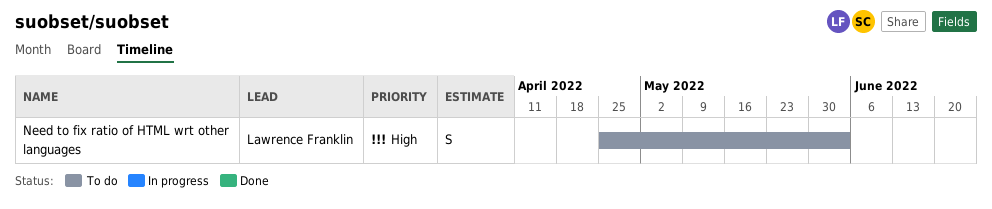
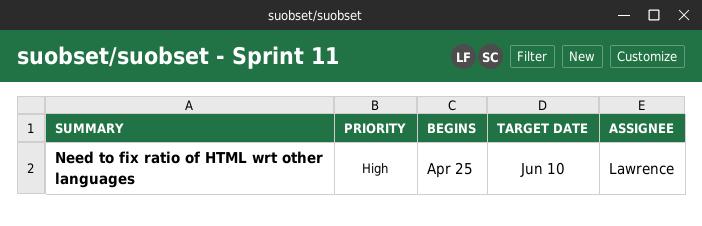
Need to fix ratio of HTML wrt other languages, due: Jun 3 -> Jun 10

